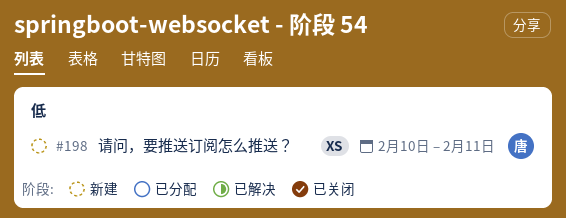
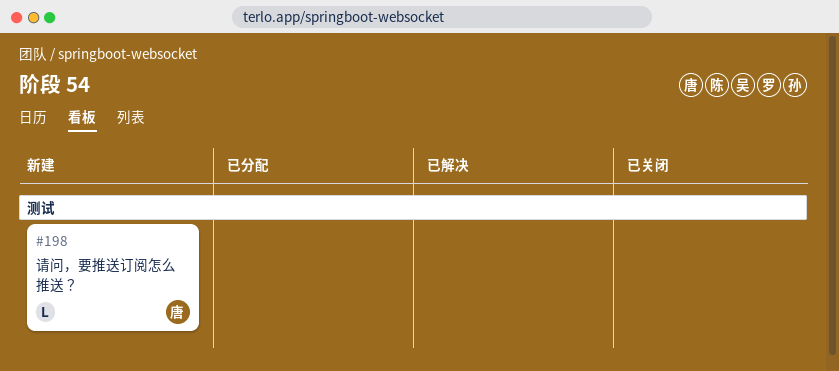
#198, estimate: XS -> L

